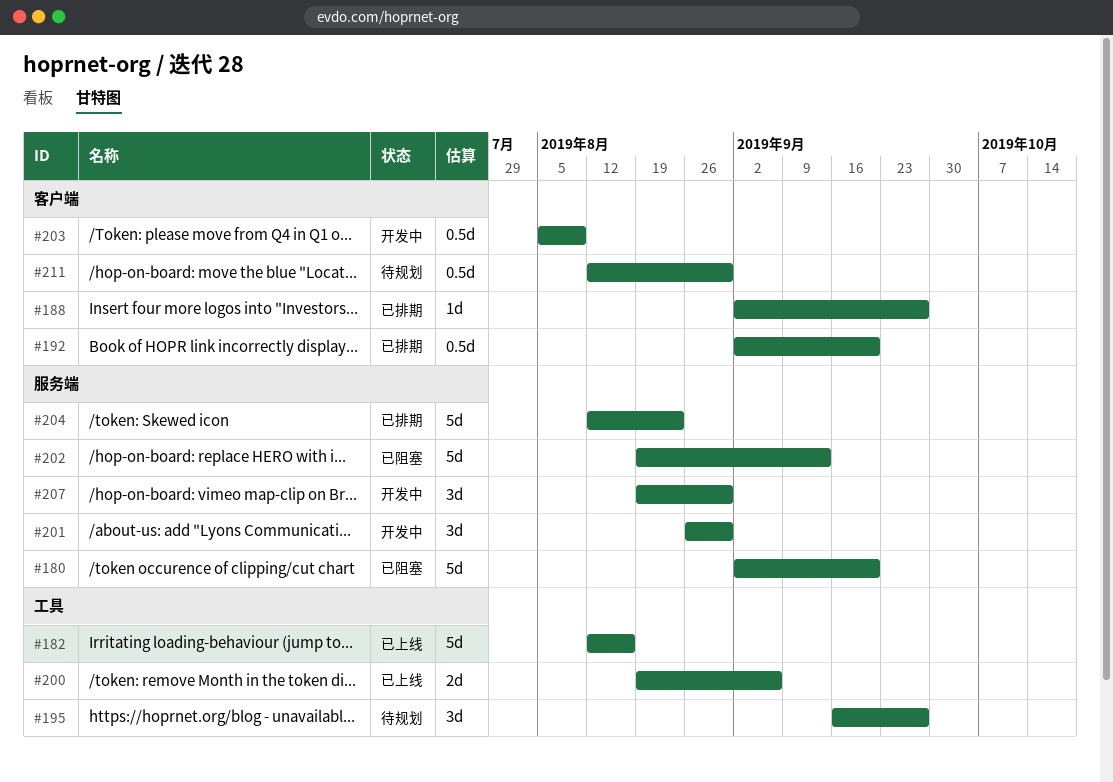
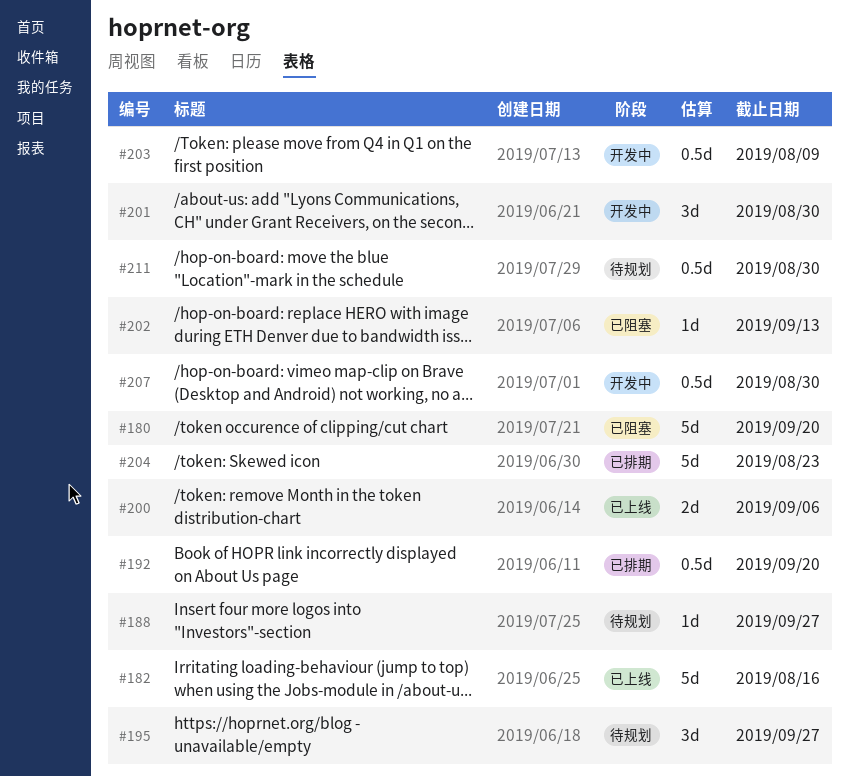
#188, status: 已排期 -> 待规划
#202, estimate: 5d -> 1d
#207, estimate: 3d -> 0.5d

